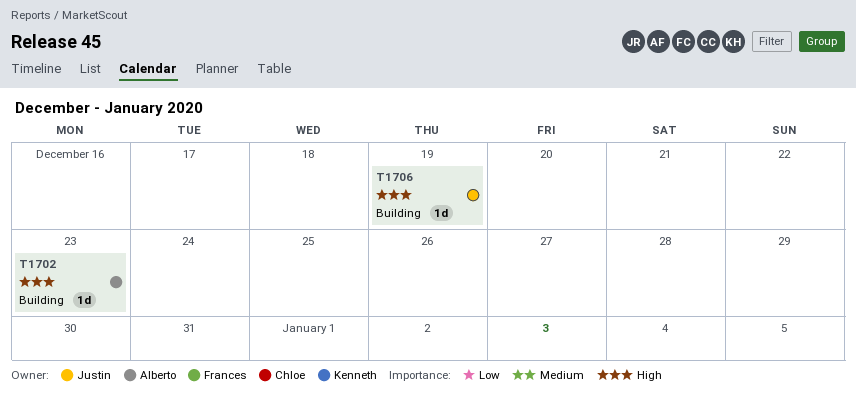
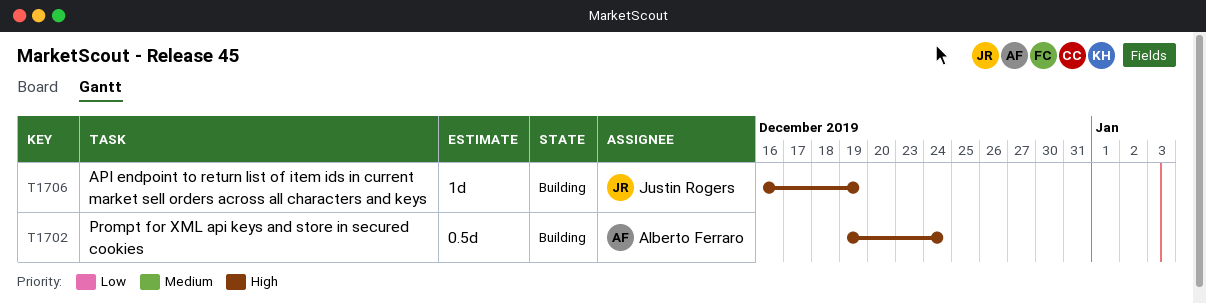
T1702, estimate: 1d -> 0.5d
T1702, due: Dec 23 -> Dec 24

